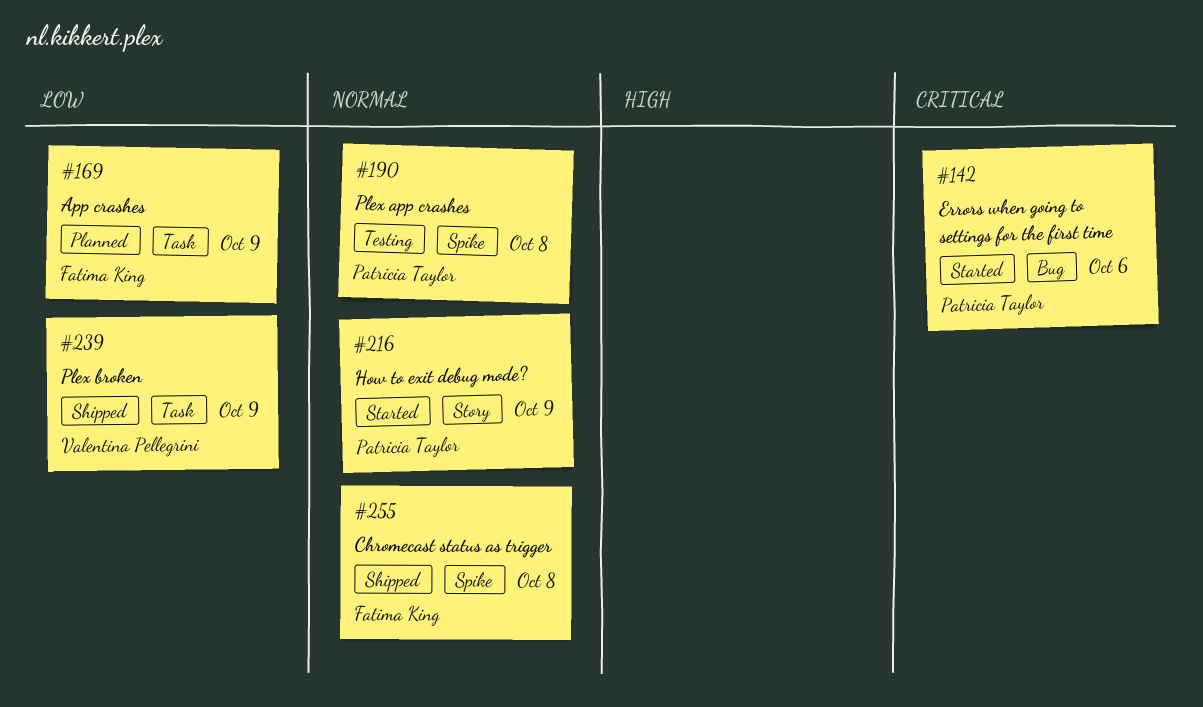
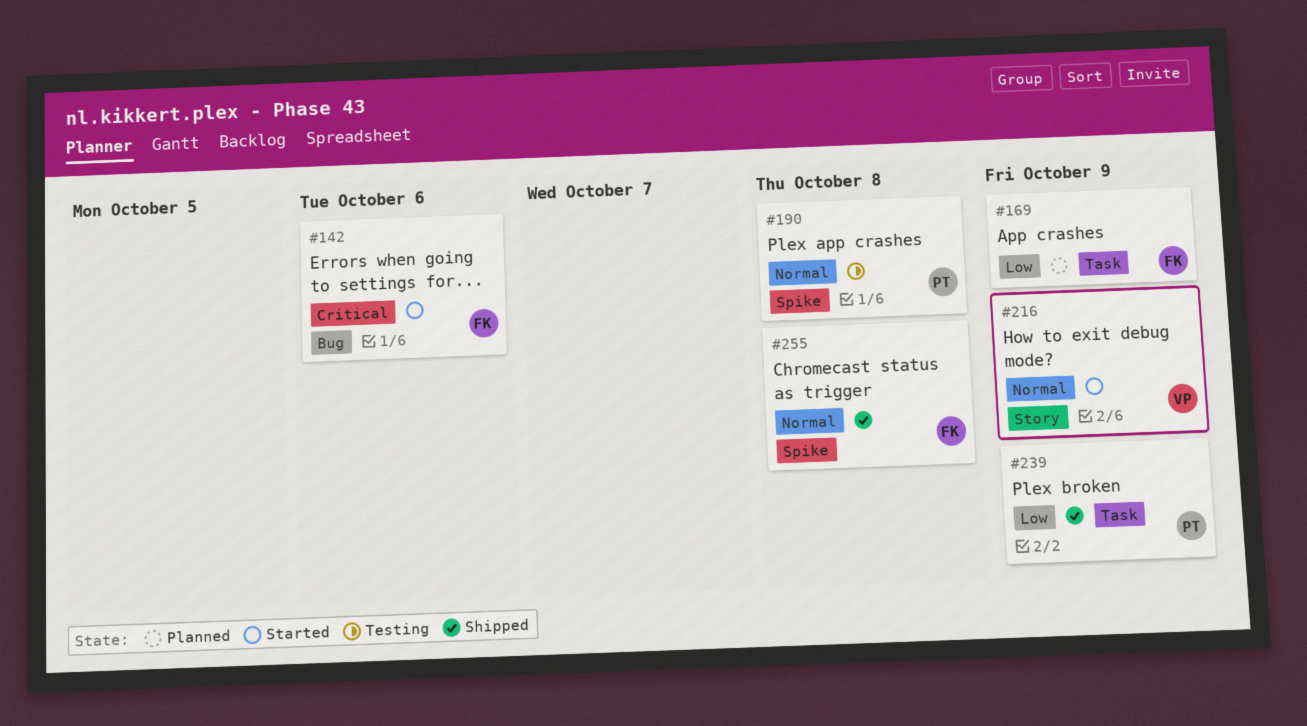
#142, owner: Patricia Taylor -> Fatima King
#216, owner: Patricia Taylor -> Valentina Pellegrini
#239, owner: Valentina Pellegrini -> Patricia Taylor

